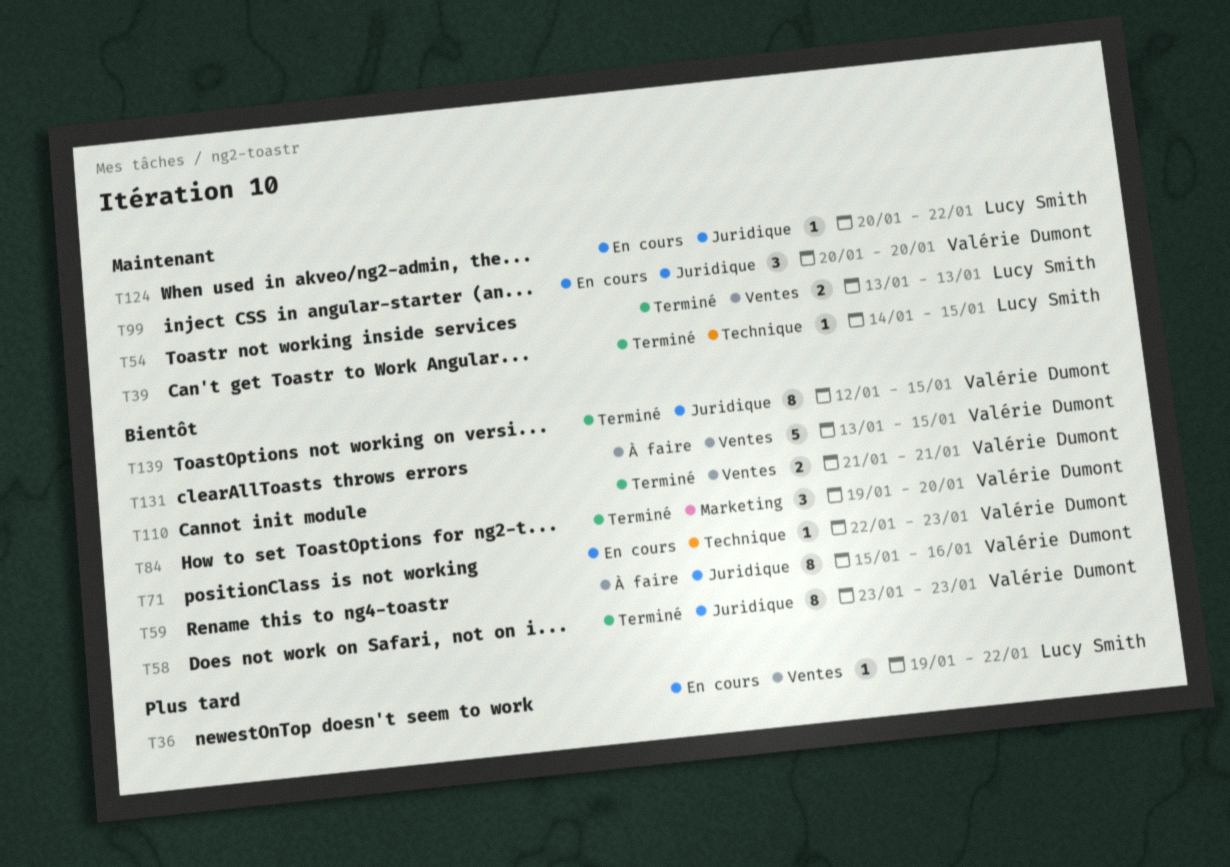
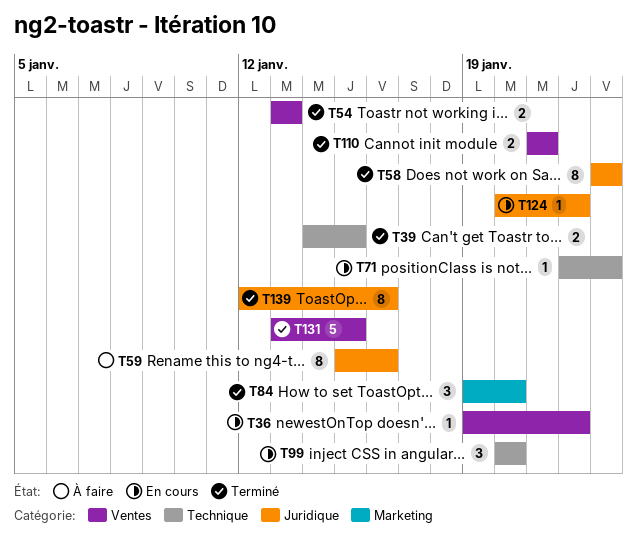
T39, estimate: 1 -> 2
T99, label: Juridique -> Technique
T131, status: À faire -> Terminé
T139, due: Jan 15 -> Jan 16

